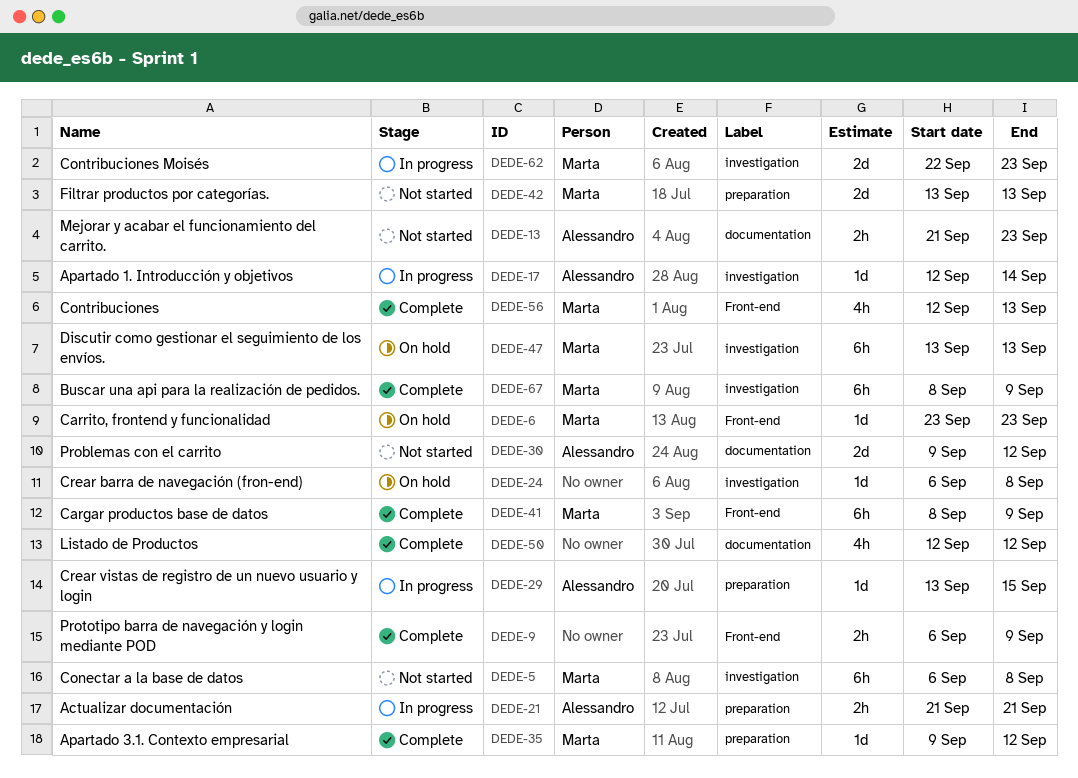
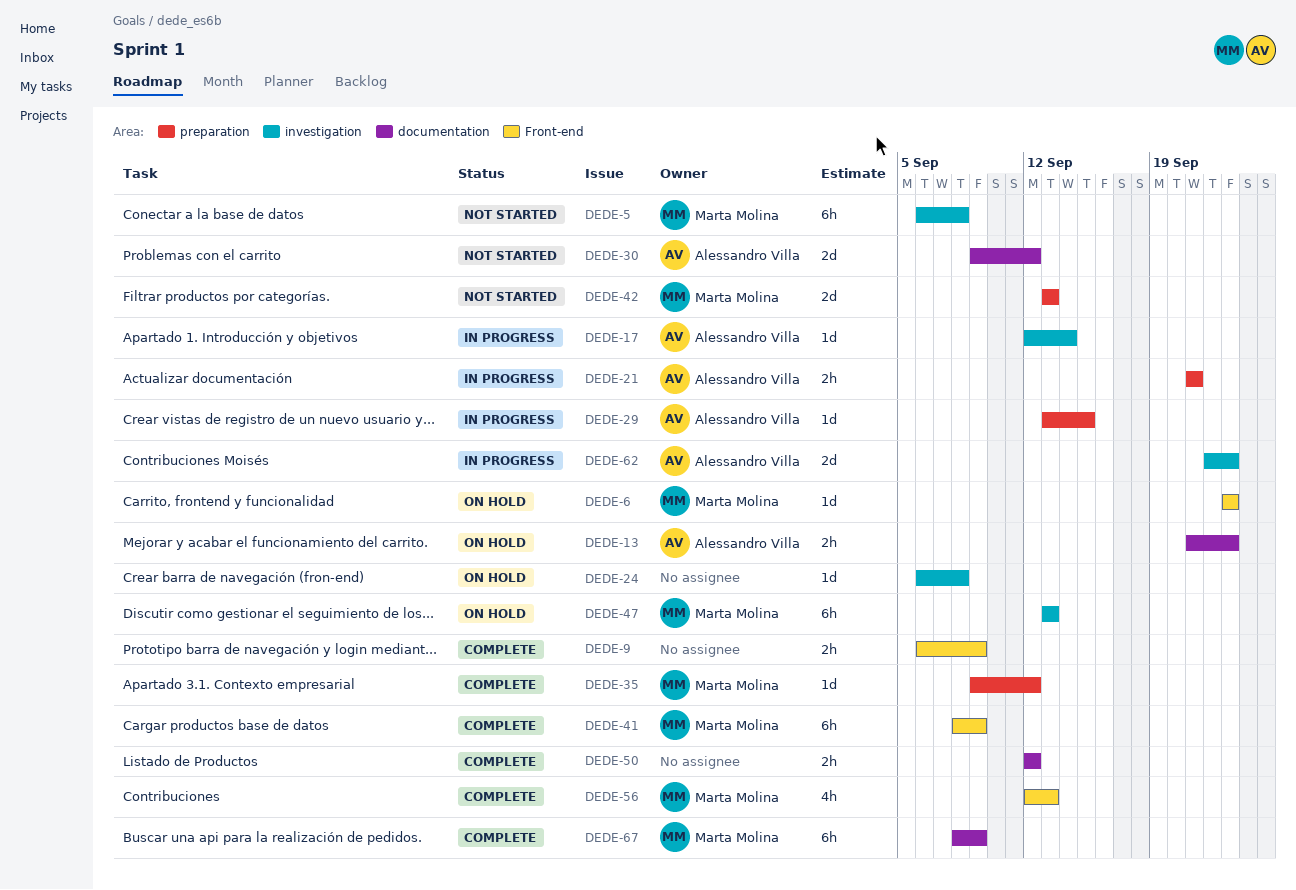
DEDE-13, status: Not started -> On hold
DEDE-50, estimate: 4h -> 2h
DEDE-62, owner: Marta Molina -> Alessandro Villa
DEDE-67, label: investigation -> documentation

